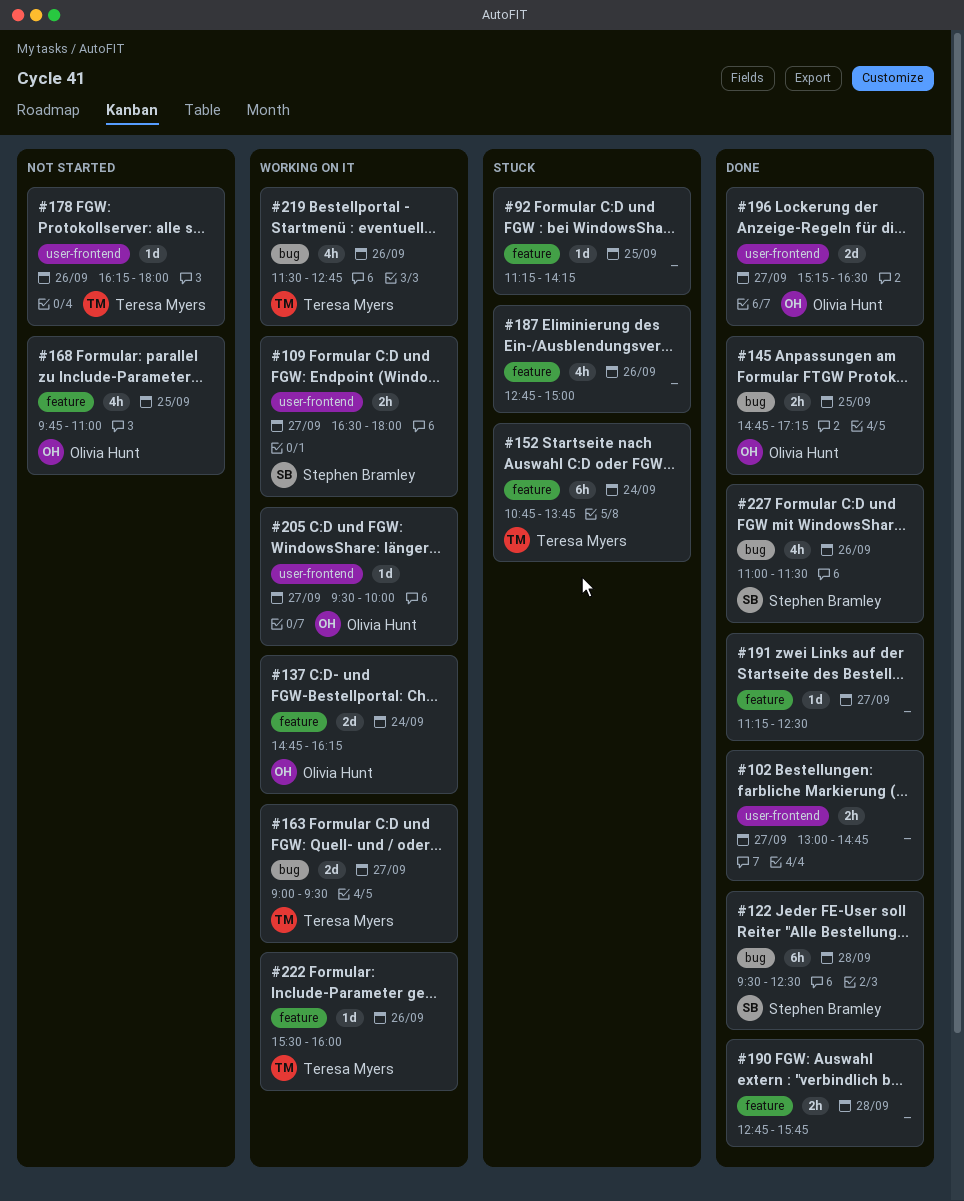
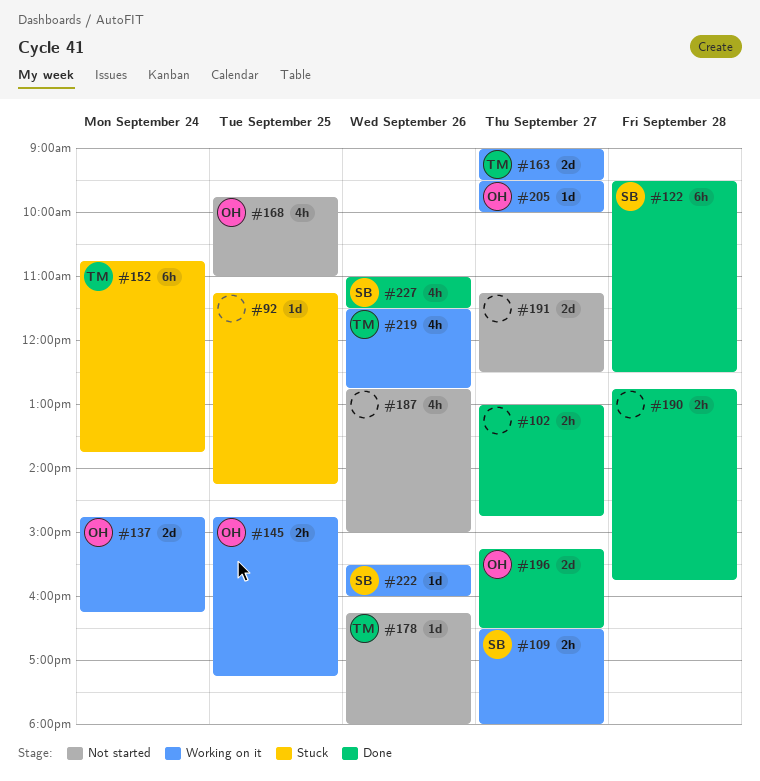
#145, status: Done -> Working on it
#187, status: Stuck -> Not started
#191, status: Done -> Not started
#191, estimate: 1d -> 2d
#222, owner: Teresa Myers -> Stephen Bramley

